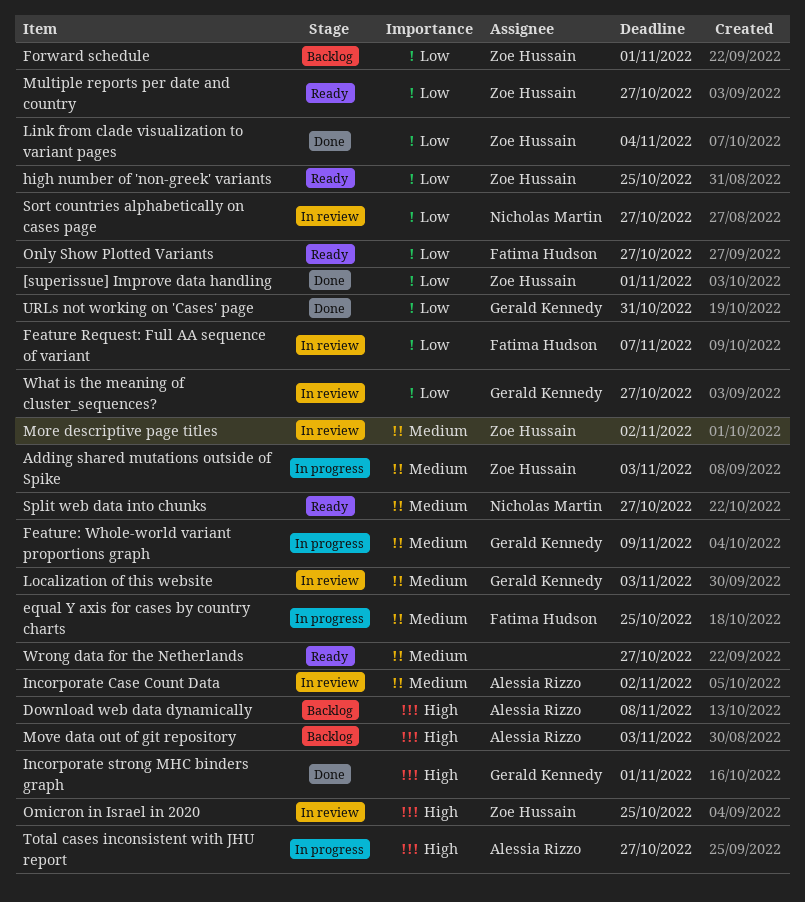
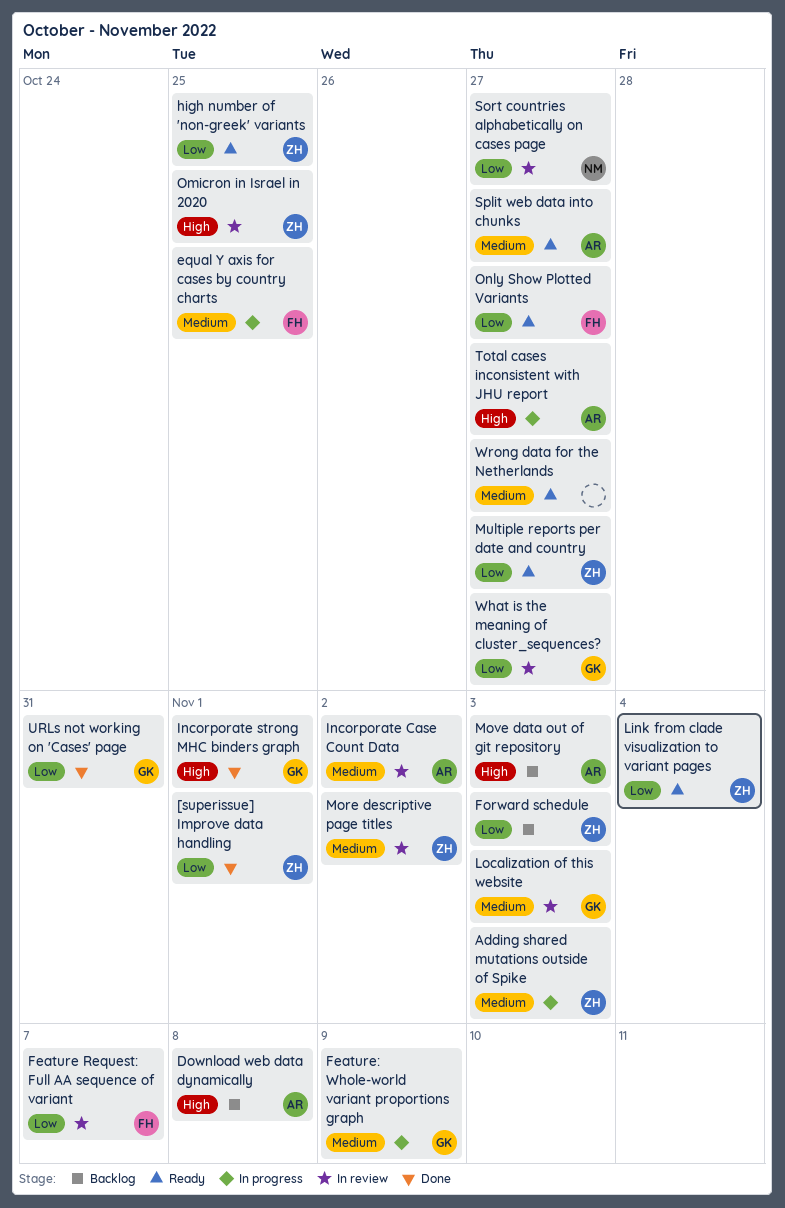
Forward schedule, due: Nov 1 -> Nov 3
Link from clade visualization to variant pages, status: Done -> Ready
Split web data into chunks, owner: Nicholas Martin -> Alessia Rizzo

